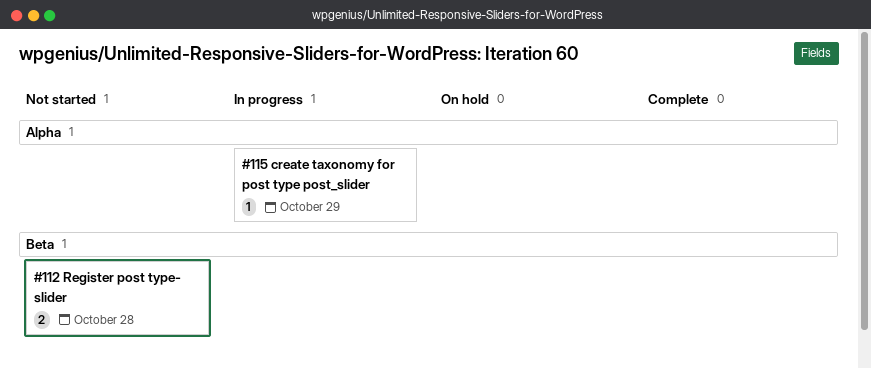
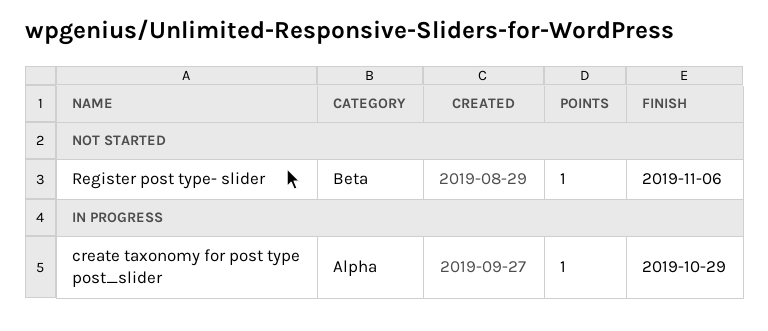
Register post type- slider, estimate: 2 -> 1
Register post type- slider, due: Oct 28 -> Nov 6

